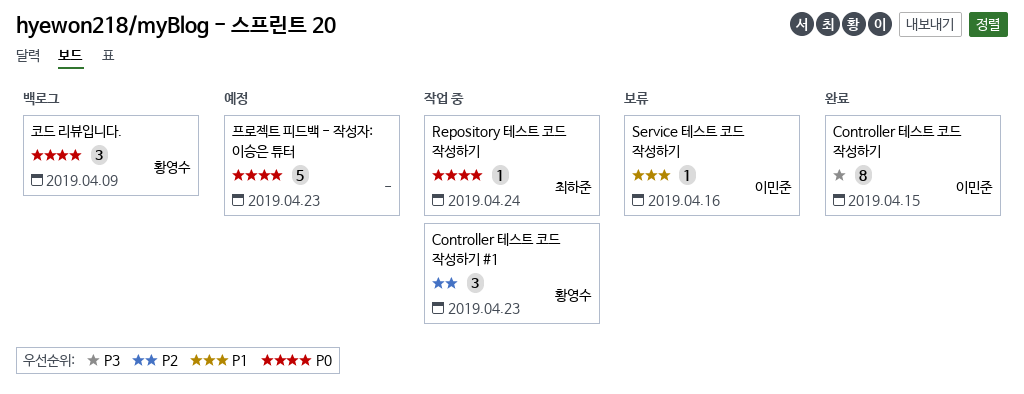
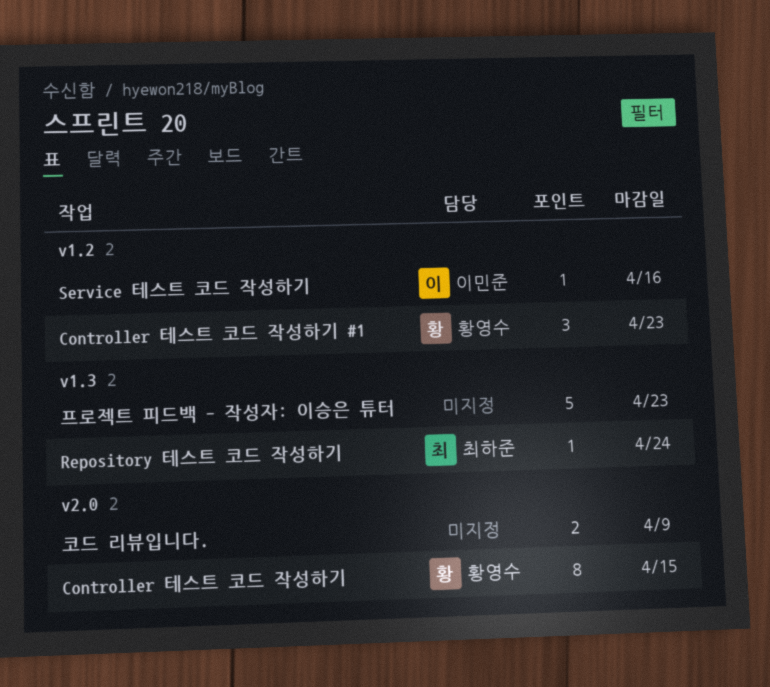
Controller 테스트 코드 작성하기, owner: 이민준 -> 황영수
코드 리뷰입니다., owner: 황영수 -> none
코드 리뷰입니다., estimate: 3 -> 2

